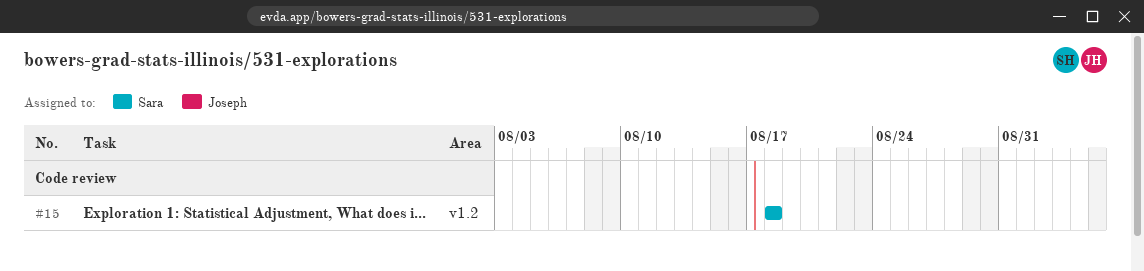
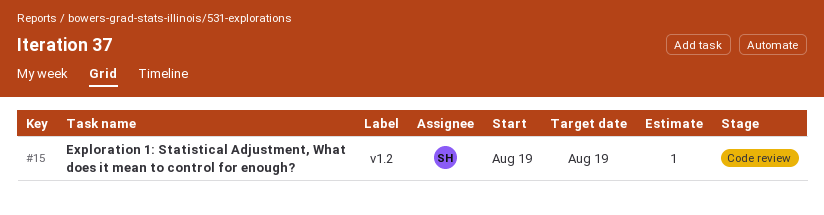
#15, start: Aug 18 -> Aug 19
#15, due: Aug 18 -> Aug 19

